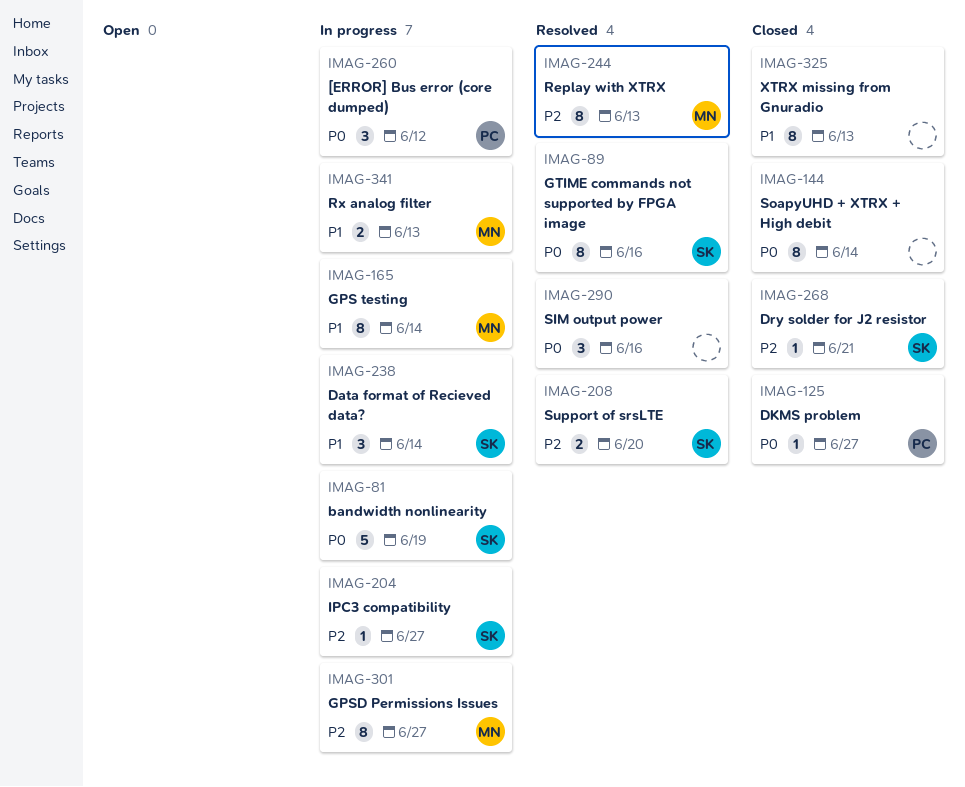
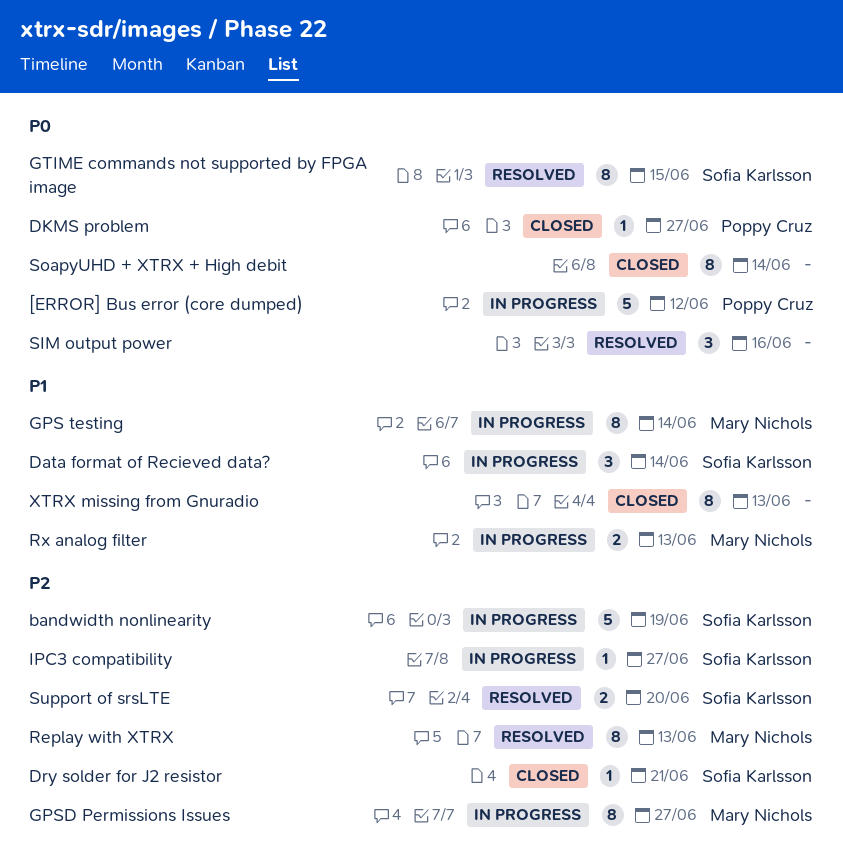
[ERROR] Bus error (core dumped), estimate: 3 -> 5
bandwidth nonlinearity, priority: P0 -> P2
GTIME commands not supported by FPGA image, due: Jun 16 -> Jun 15

